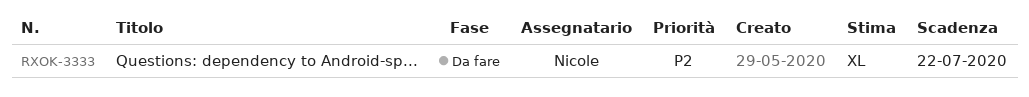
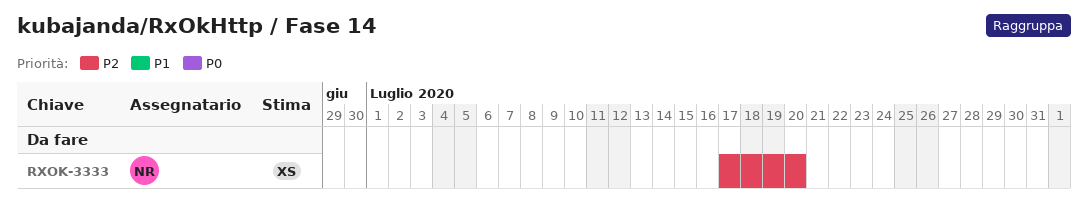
RXOK-3333, estimate: XL -> XS
RXOK-3333, due: Jul 22 -> Jul 20

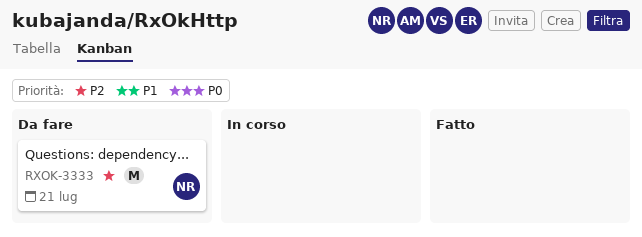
RXOK-3333, estimate: XS -> M
RXOK-3333, due: Jul 20 -> Jul 21

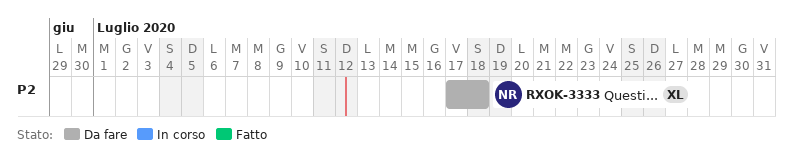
RXOK-3333, estimate: M -> XL
RXOK-3333, due: Jul 21 -> Jul 18

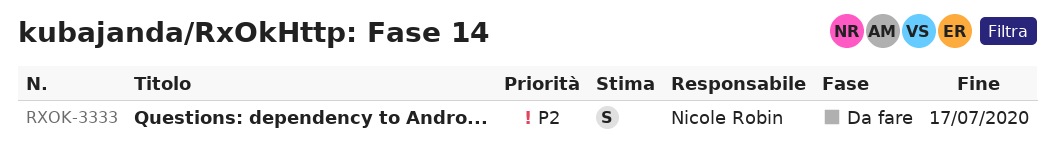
RXOK-3333, estimate: XL -> S
RXOK-3333, due: Jul 18 -> Jul 17

